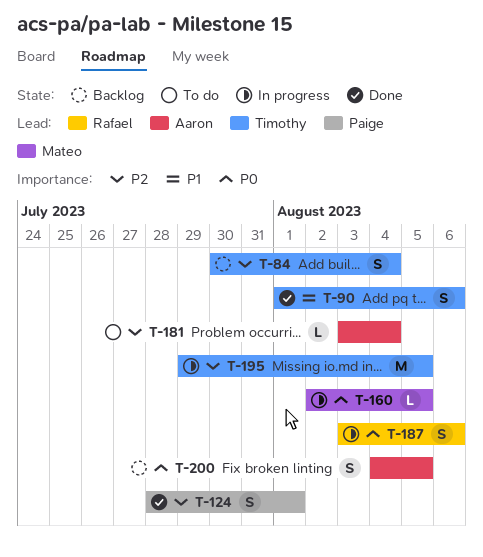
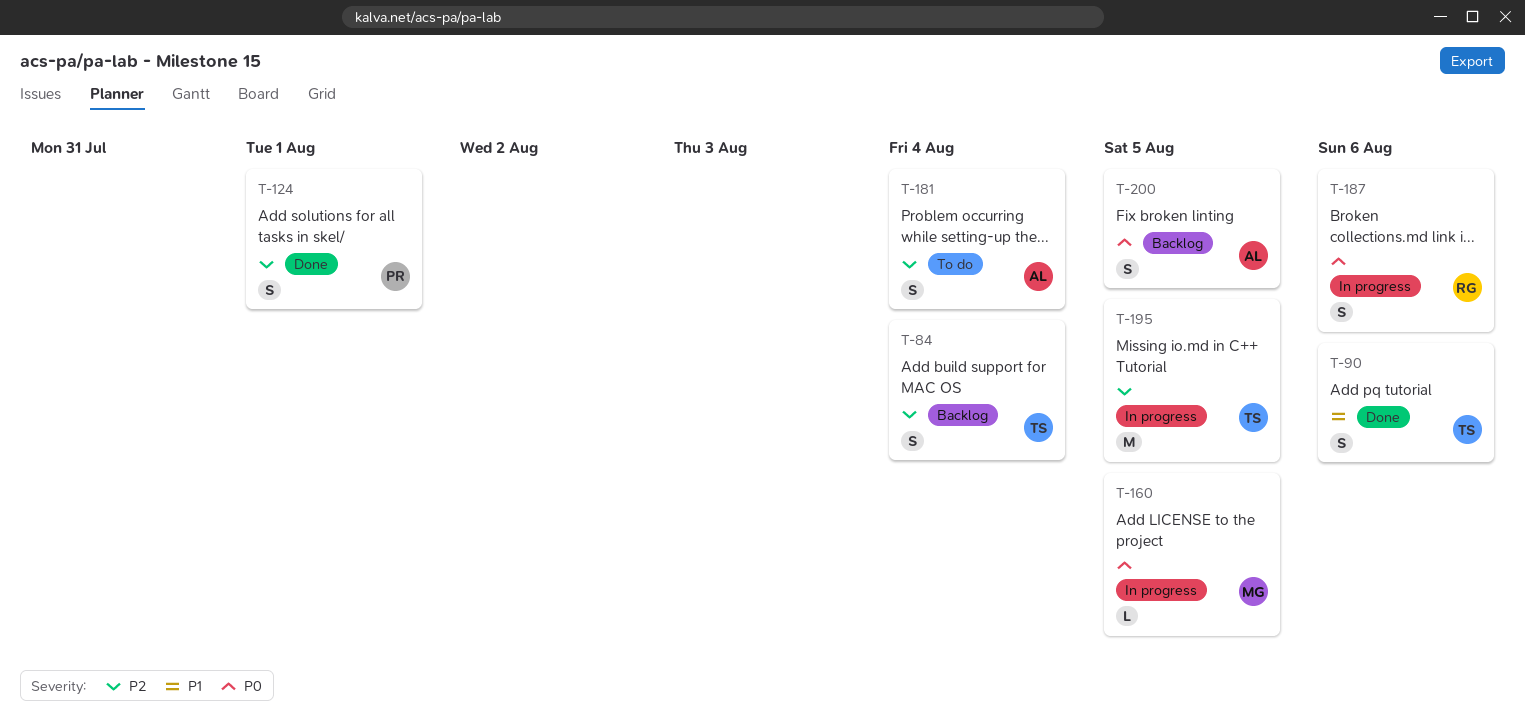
T-181, estimate: L -> S

